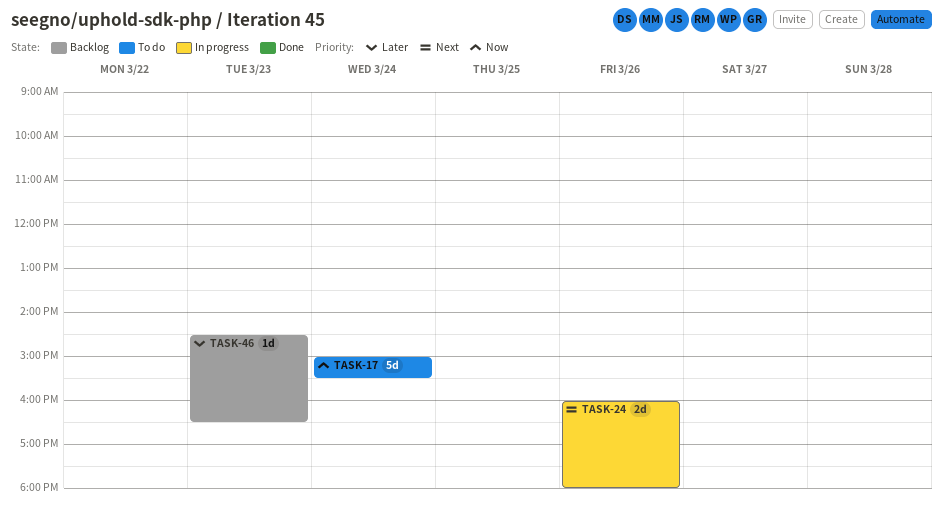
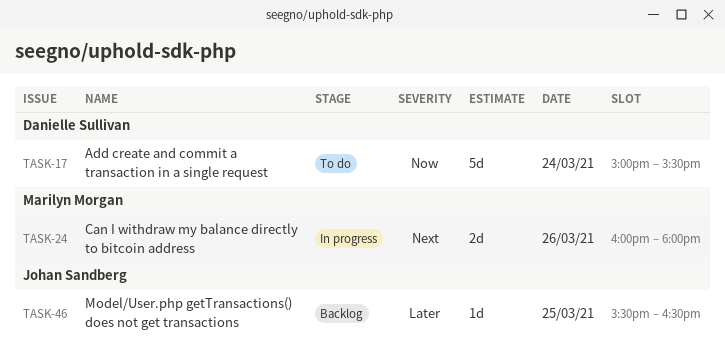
TASK-46, day: Mar 23 -> Mar 25
TASK-46, begins: 14:30 -> 15:30

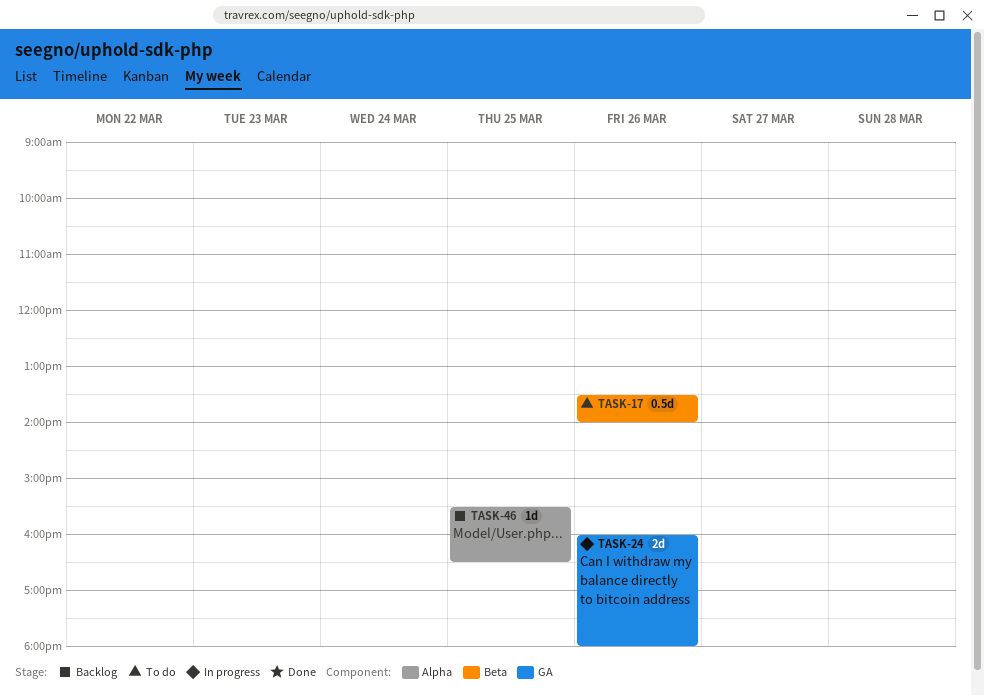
TASK-17, estimate: 5d -> 0.5d
TASK-17, day: Mar 24 -> Mar 26
TASK-17, begins: 15:00 -> 13:30
TASK-17, ends: 15:30 -> 14:00

